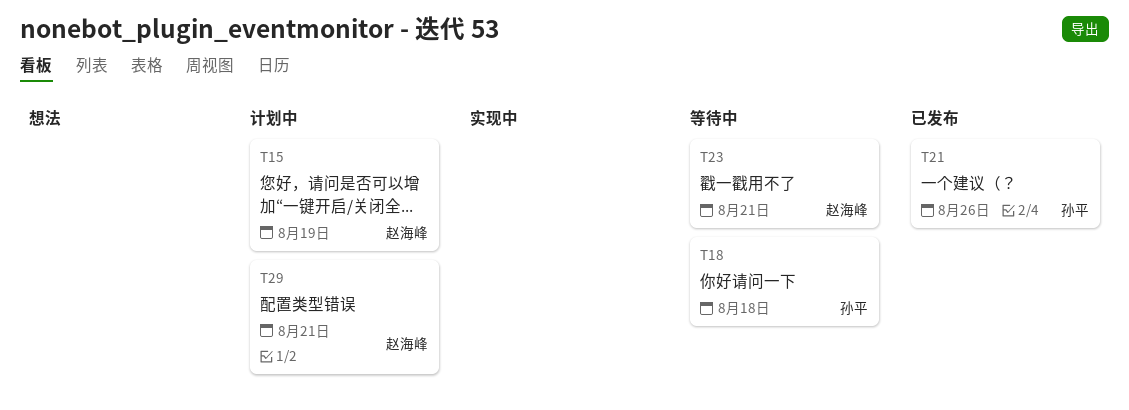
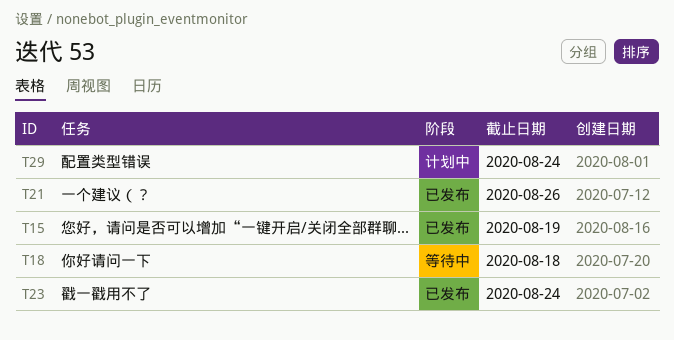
T15, status: 计划中 -> 已发布
T23, status: 等待中 -> 已发布
T23, due: Aug 21 -> Aug 24
T29, due: Aug 21 -> Aug 24

